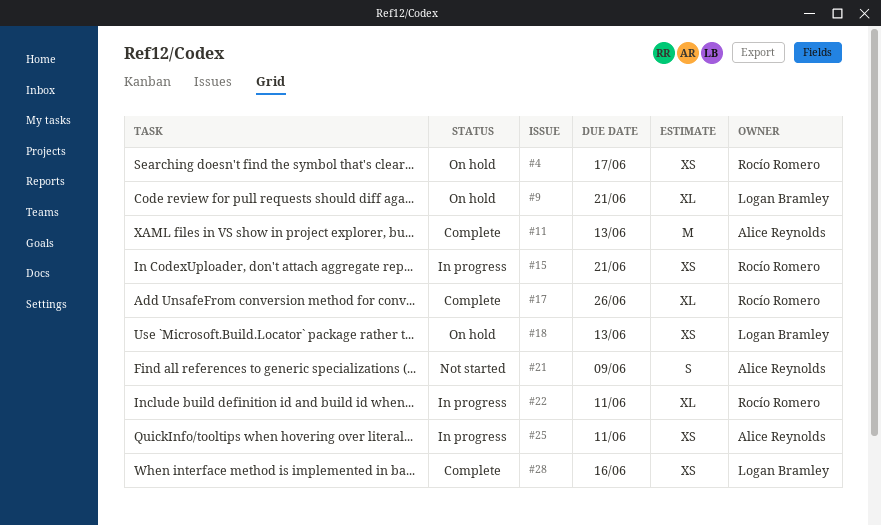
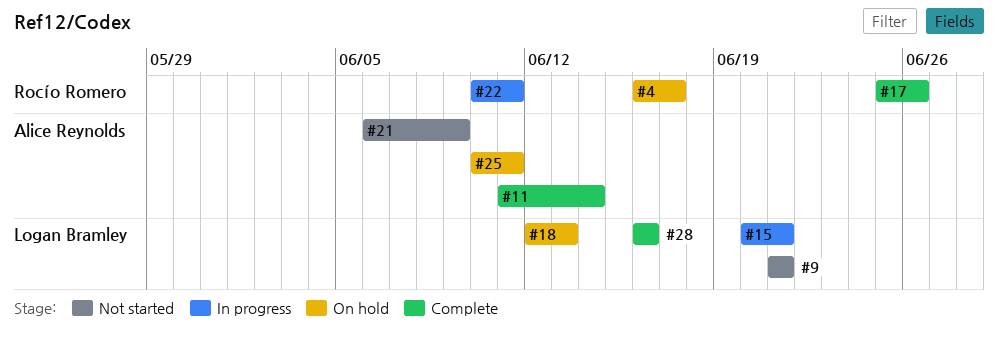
#9, status: On hold -> Not started
#11, due: Jun 13 -> Jun 14
#15, owner: Rocío Romero -> Logan Bramley
#25, status: In progress -> On hold

